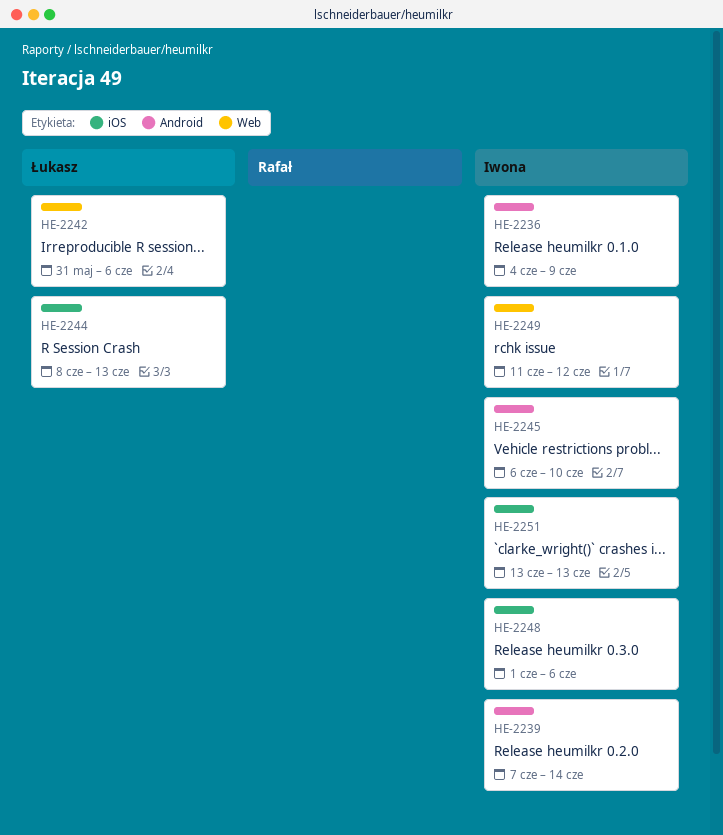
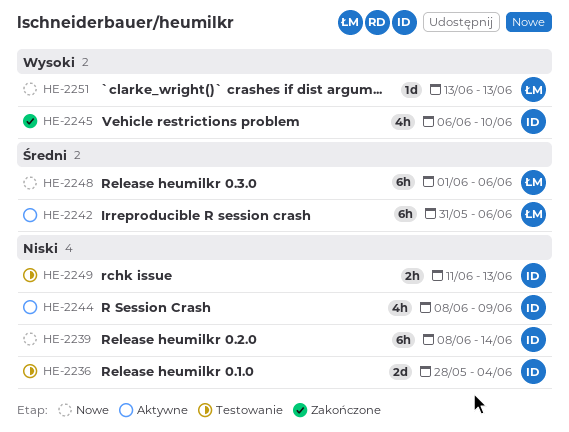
HE-2236, start: Jun 4 -> May 28
HE-2236, due: Jun 9 -> Jun 4
HE-2239, start: Jun 7 -> Jun 8
HE-2244, owner: Łukasz -> Iwona
HE-2244, due: Jun 13 -> Jun 9
HE-2248, owner: Iwona -> Łukasz
HE-2249, due: Jun 12 -> Jun 13
HE-2251, owner: Iwona -> Łukasz

